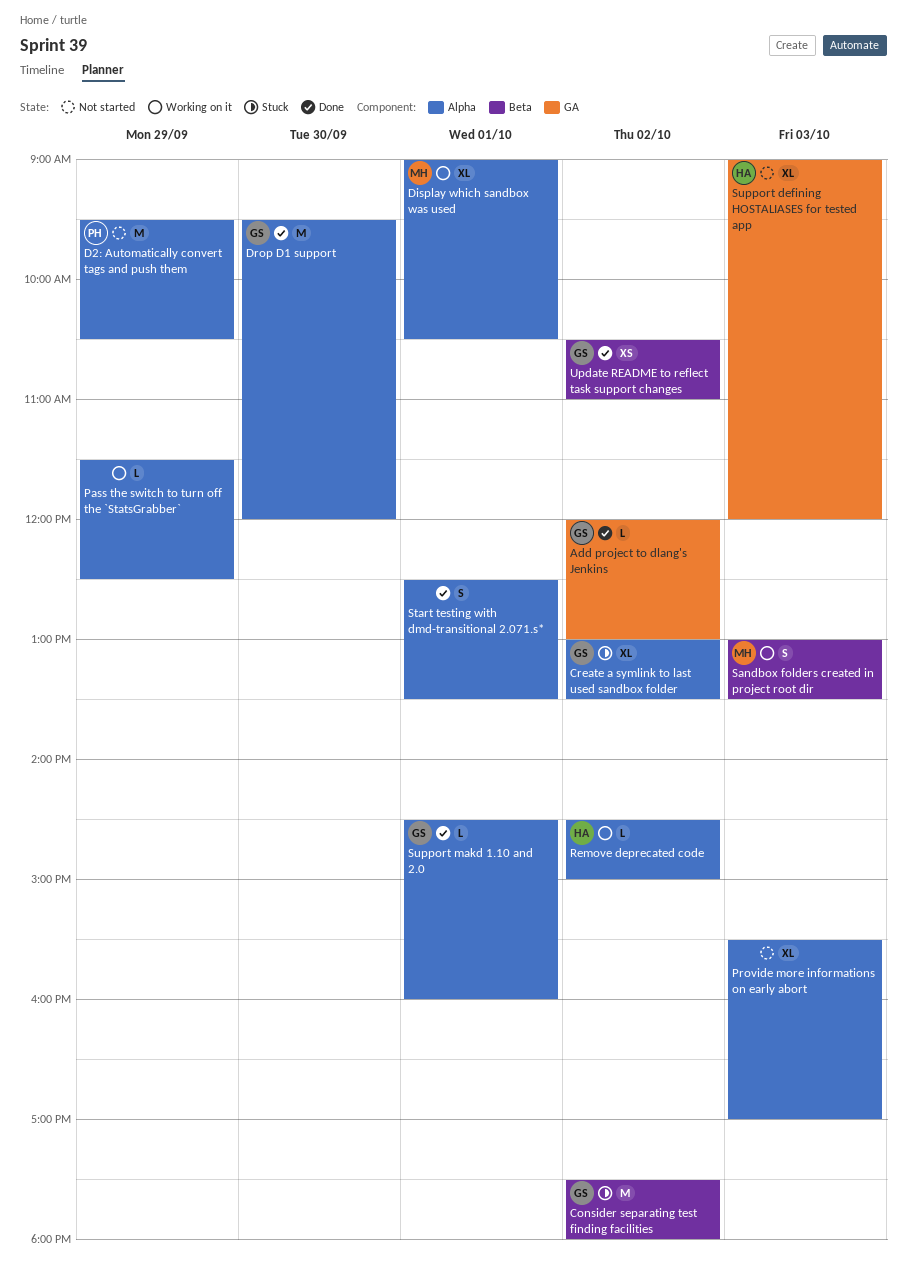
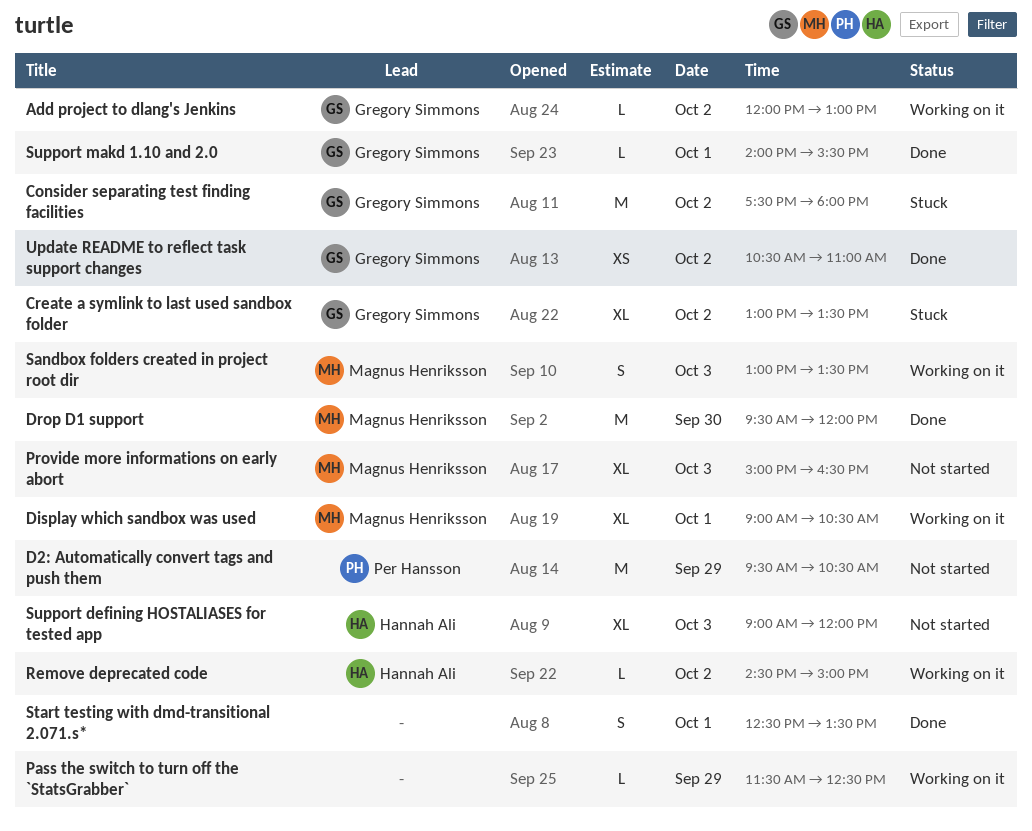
Add project to dlang's Jenkins, status: Done -> Working on it
Drop D1 support, owner: Gregory Simmons -> Magnus Henriksson
Provide more informations on early abort, owner: none -> Magnus Henriksson
Provide more informations on early abort, begins: 15:30 -> 15:00
Provide more informations on early abort, ends: 17:00 -> 16:30
Support makd 1.10 and 2.0, begins: 14:30 -> 14:00
Support makd 1.10 and 2.0, ends: 16:00 -> 15:30

